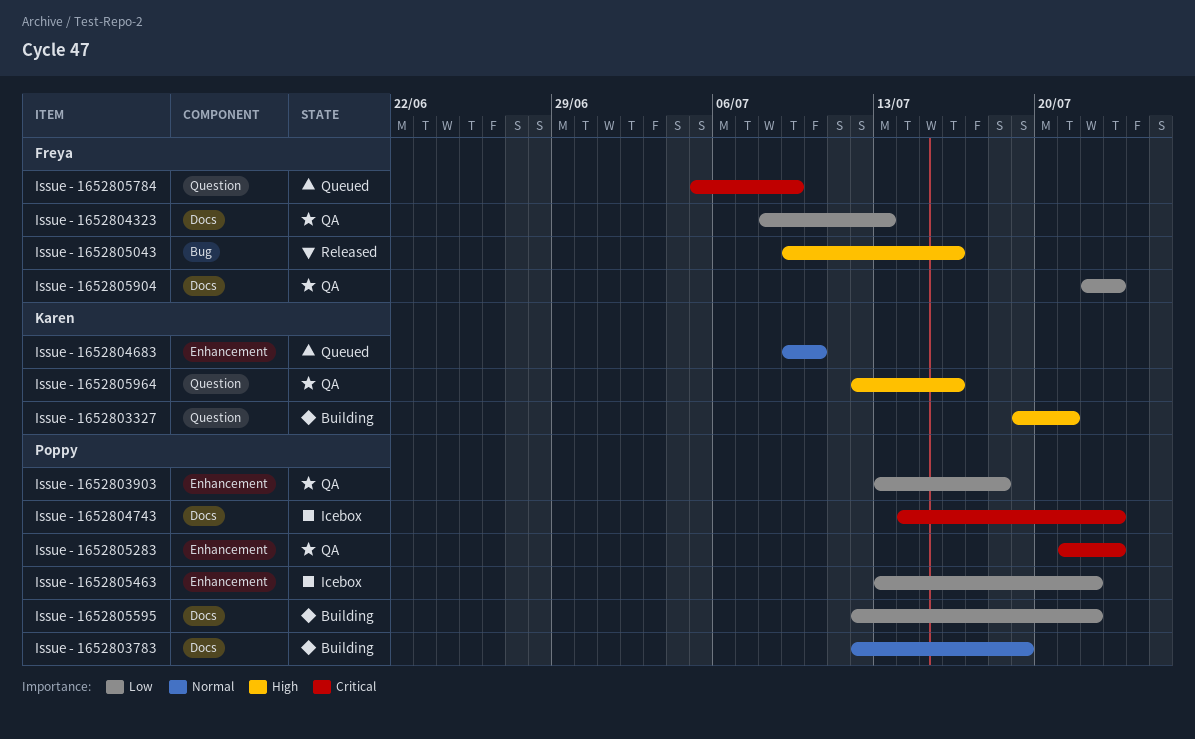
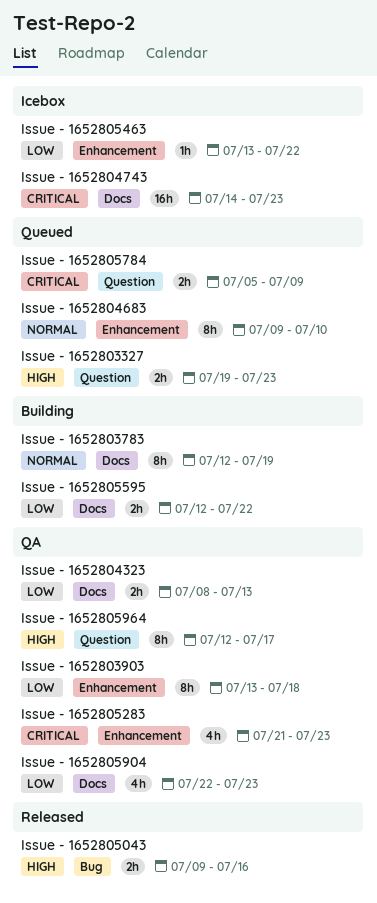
Issue - 1652803327, status: Building -> Queued
Issue - 1652803327, due: Jul 21 -> Jul 23
Issue - 1652805964, due: Jul 16 -> Jul 17

